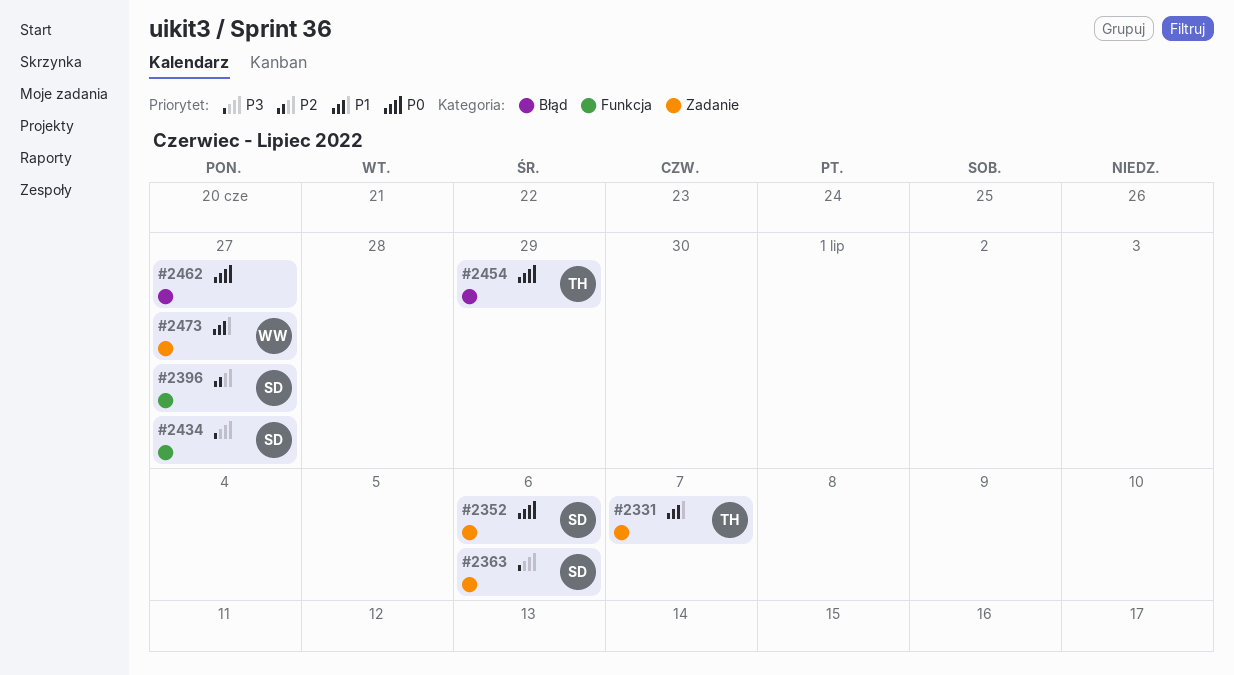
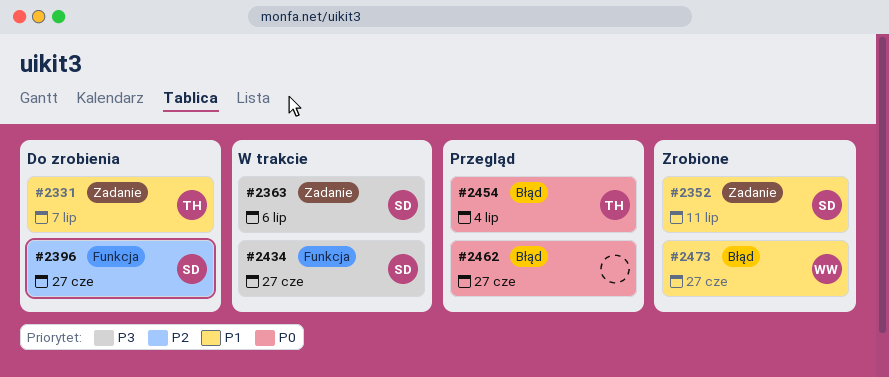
#2352, priority: P0 -> P1
#2352, due: Jul 6 -> Jul 11
#2454, due: Jun 29 -> Jul 4
#2473, label: Zadanie -> Błąd

